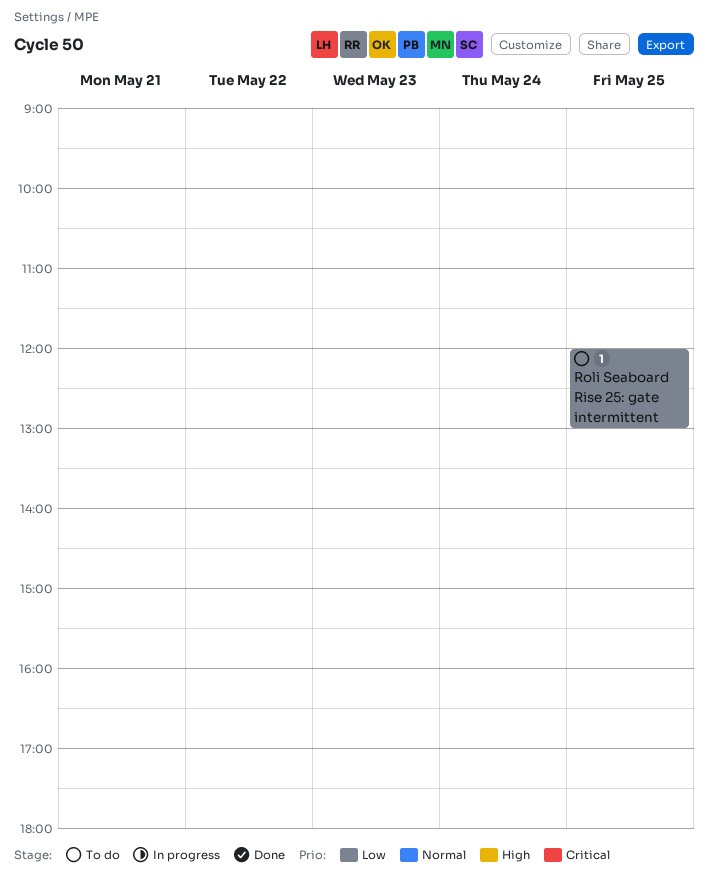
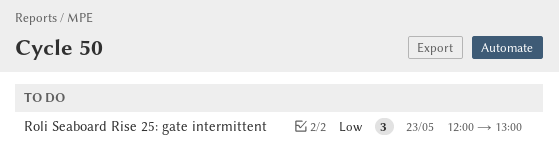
Roli Seaboard Rise 25: gate intermittent, estimate: 1 -> 3
Roli Seaboard Rise 25: gate intermittent, day: May 25 -> May 23

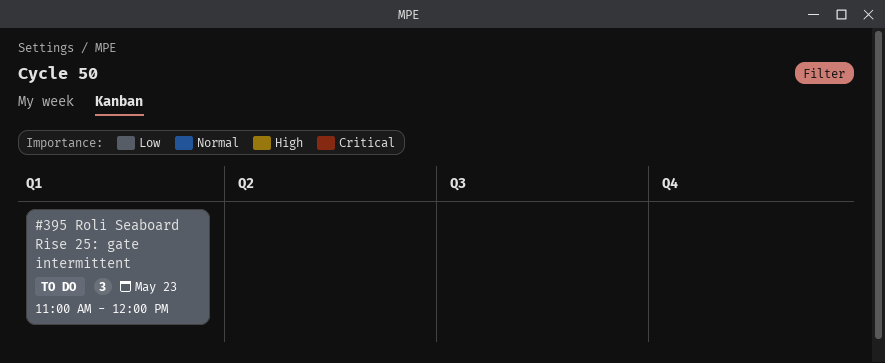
Roli Seaboard Rise 25: gate intermittent, begins: 12:00 -> 11:00
Roli Seaboard Rise 25: gate intermittent, ends: 13:00 -> 12:00

